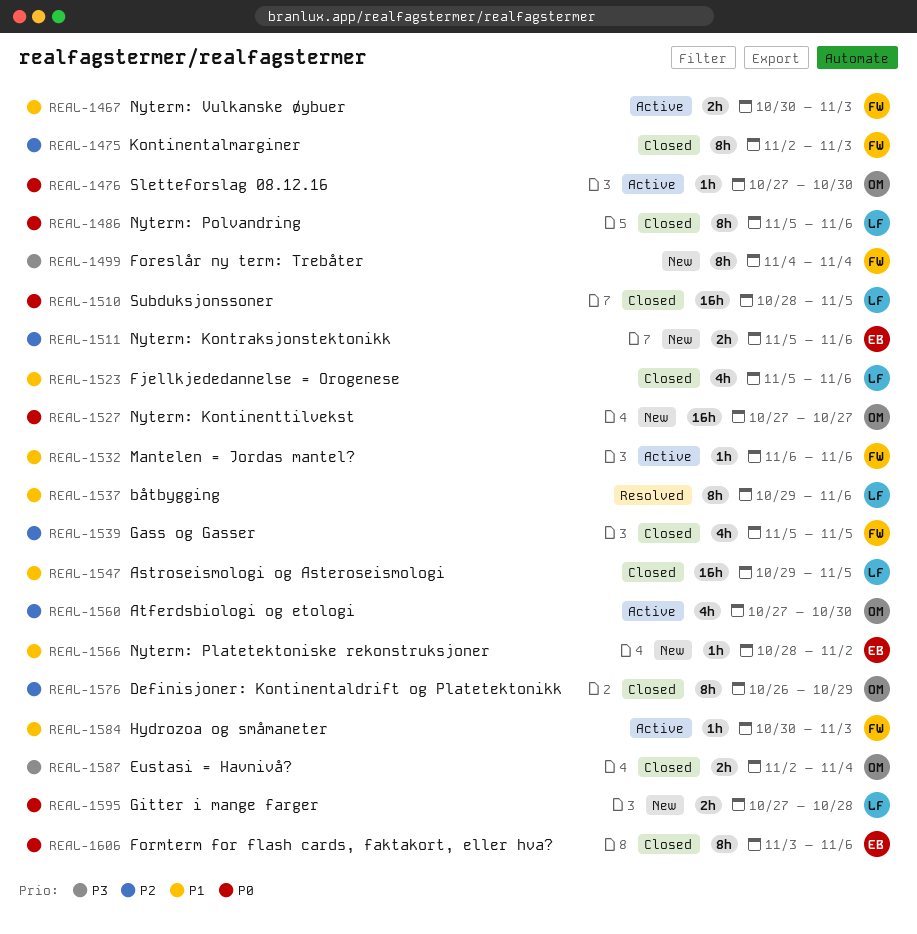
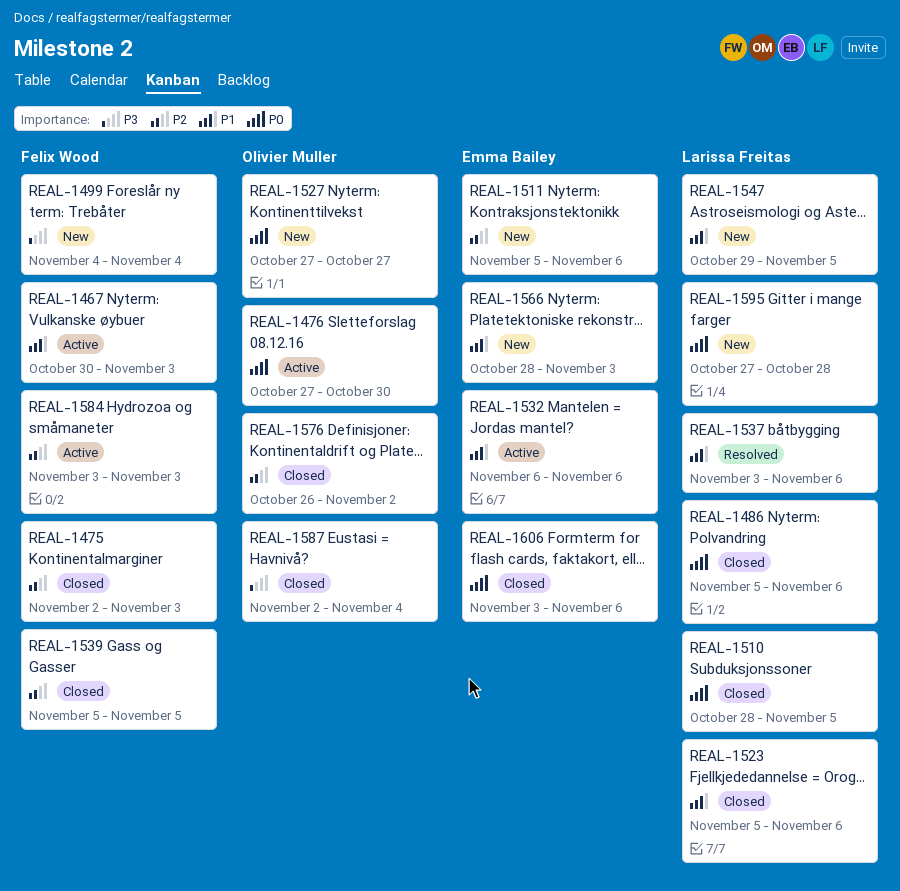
REAL-1532, owner: Felix Wood -> Emma Bailey
REAL-1537, start: Oct 29 -> Nov 3
REAL-1547, status: Closed -> New
REAL-1560: present -> none
REAL-1566, due: Nov 2 -> Nov 3
REAL-1576, due: Oct 29 -> Nov 2
REAL-1584, priority: P1 -> P2
REAL-1584, start: Oct 30 -> Nov 3

